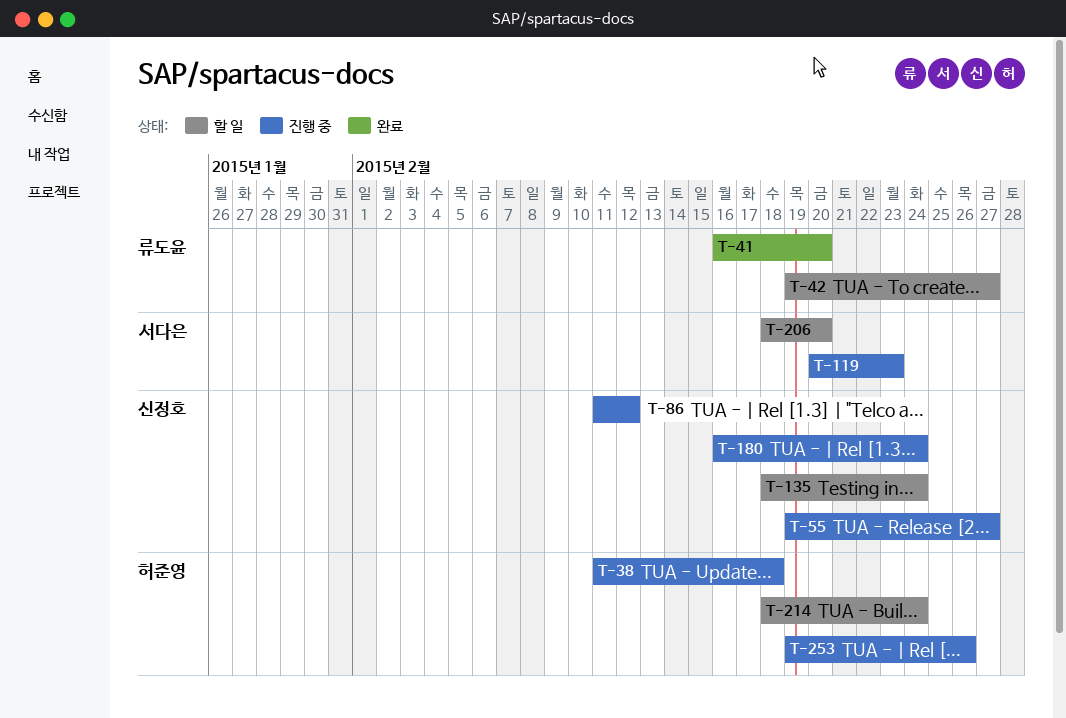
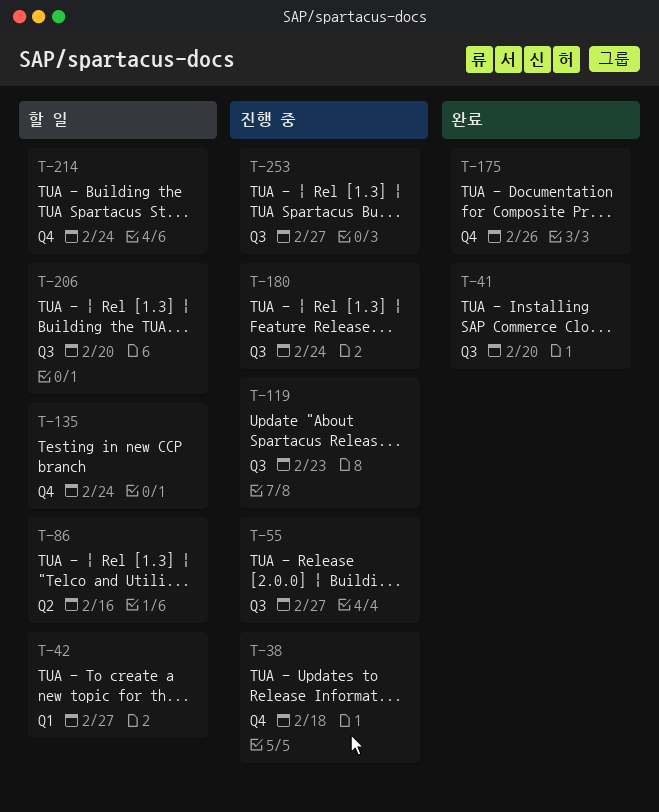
T-86, status: 진행 중 -> 할 일
T-86, due: Feb 12 -> Feb 16
T-175: none -> present
T-253, due: Feb 26 -> Feb 27

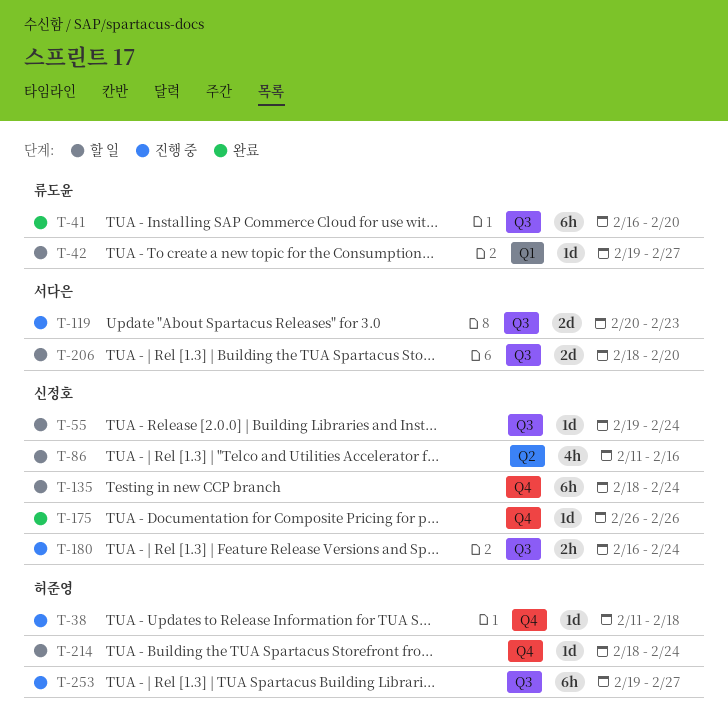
T-55, status: 진행 중 -> 할 일
T-55, due: Feb 27 -> Feb 24

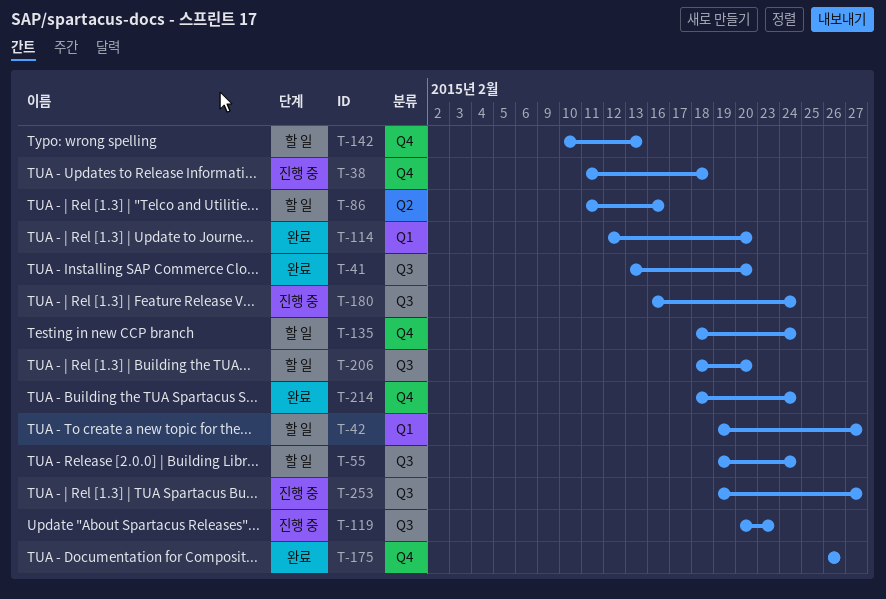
T-41, start: Feb 16 -> Feb 13
T-114: none -> present
T-142: none -> present
T-214, status: 할 일 -> 완료

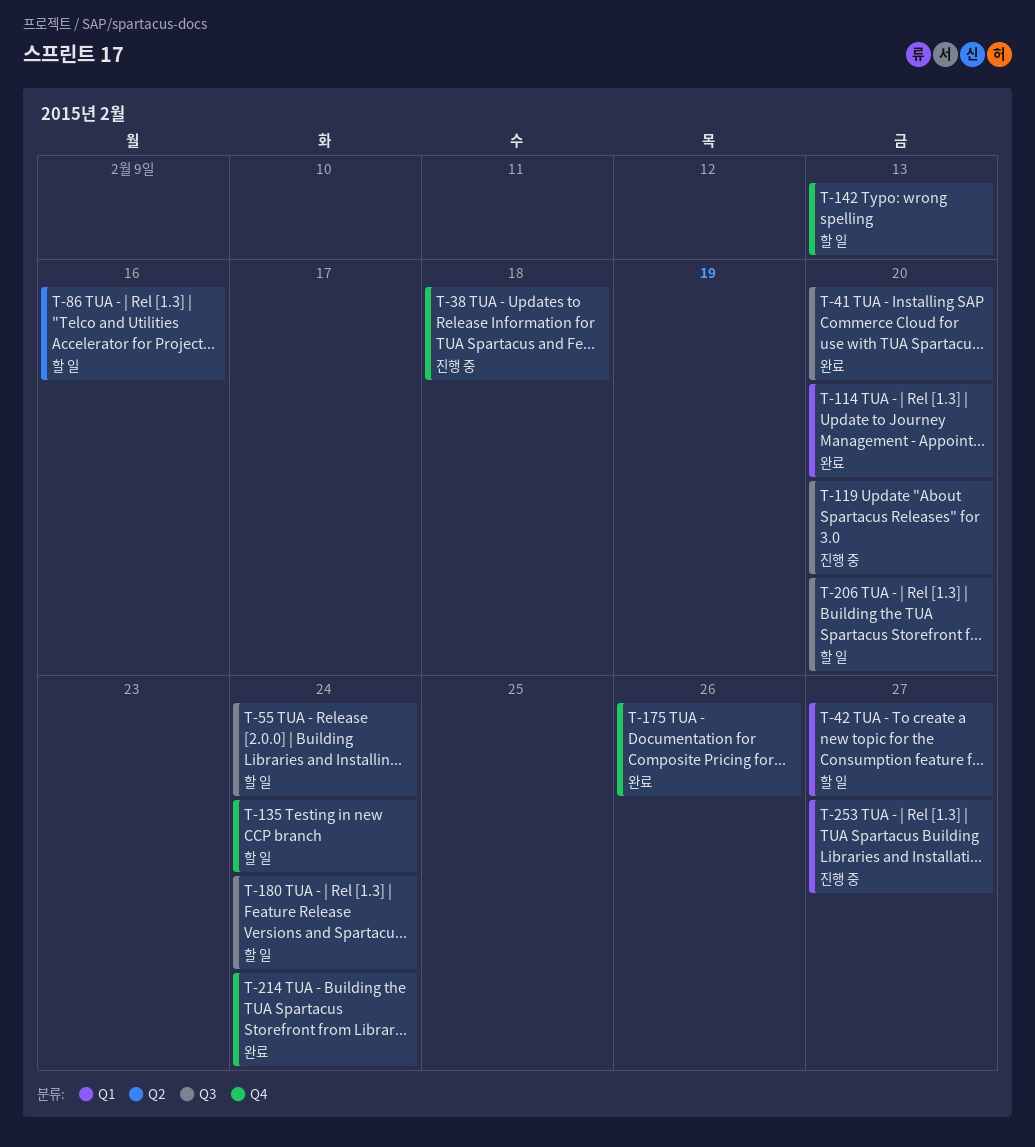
T-119, due: Feb 23 -> Feb 20
T-180, status: 진행 중 -> 할 일
T-253, label: Q3 -> Q1

